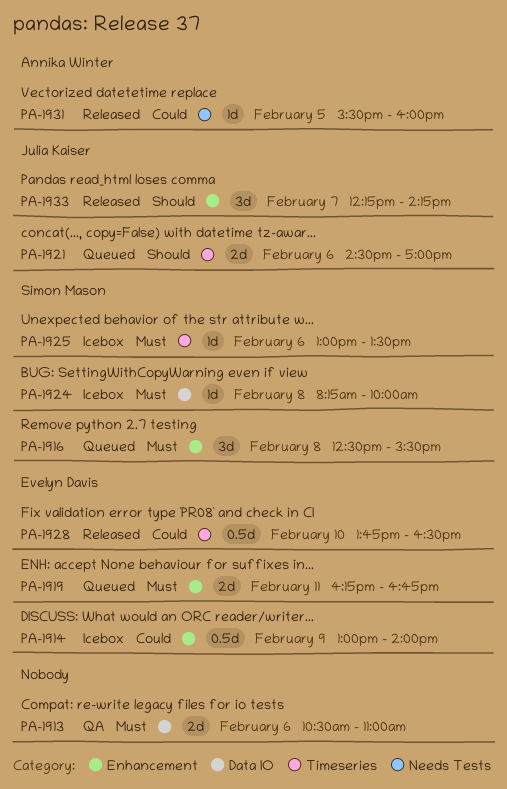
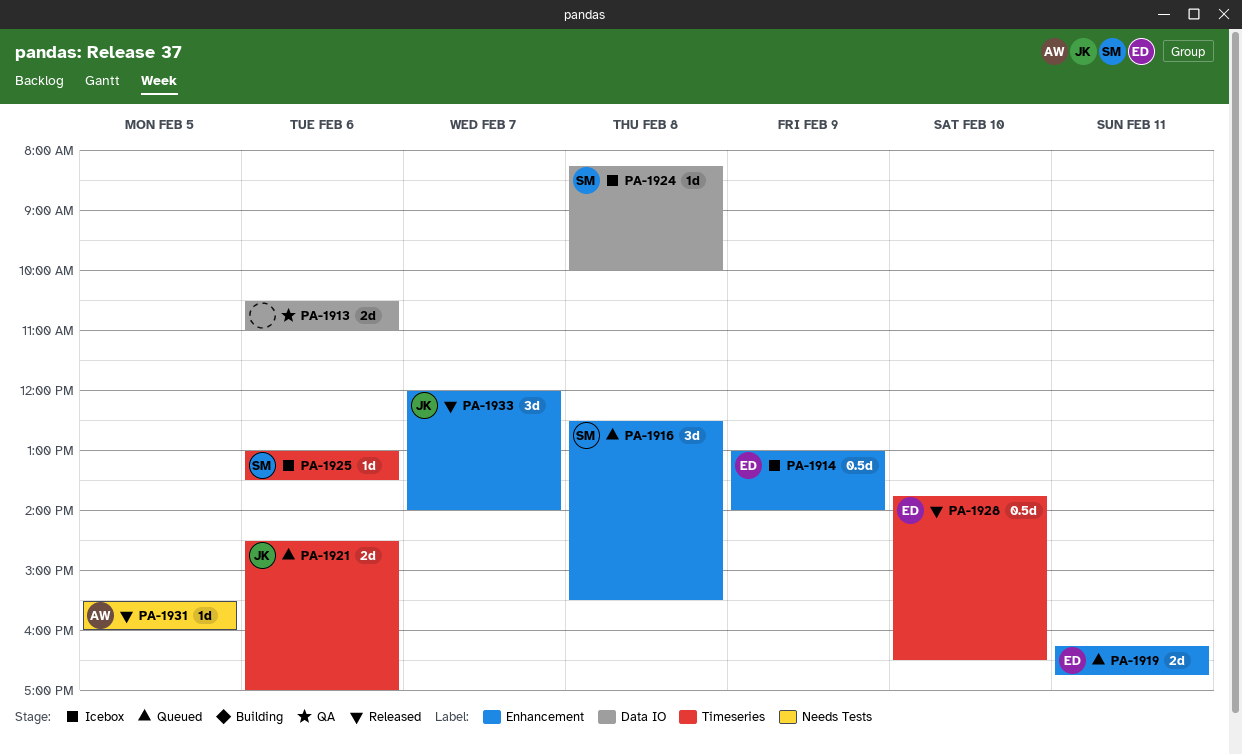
PA-1933, begins: 12:15 -> 12:00
PA-1933, ends: 14:15 -> 14:00

